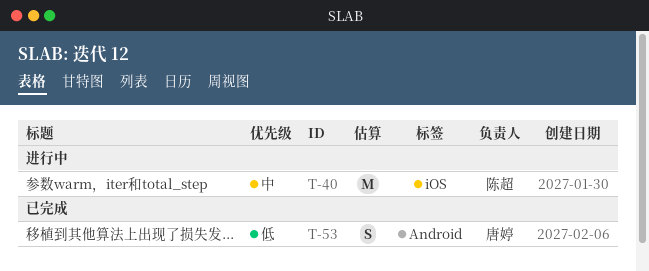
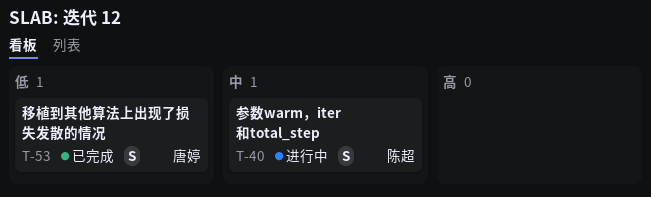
T-40, estimate: M -> S

